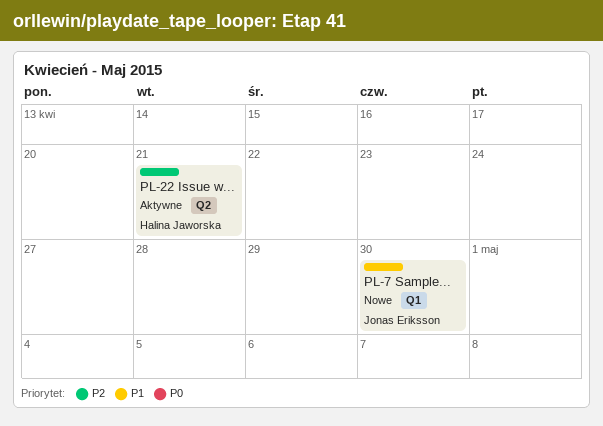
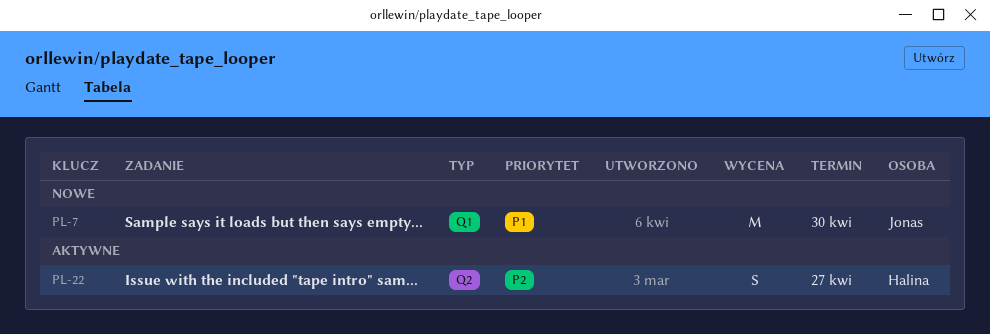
PL-22, due: Apr 21 -> Apr 27

